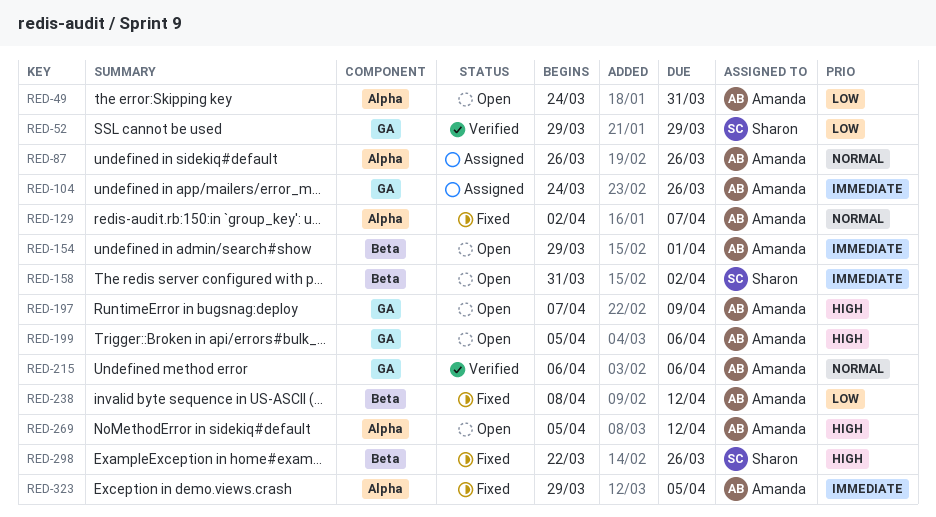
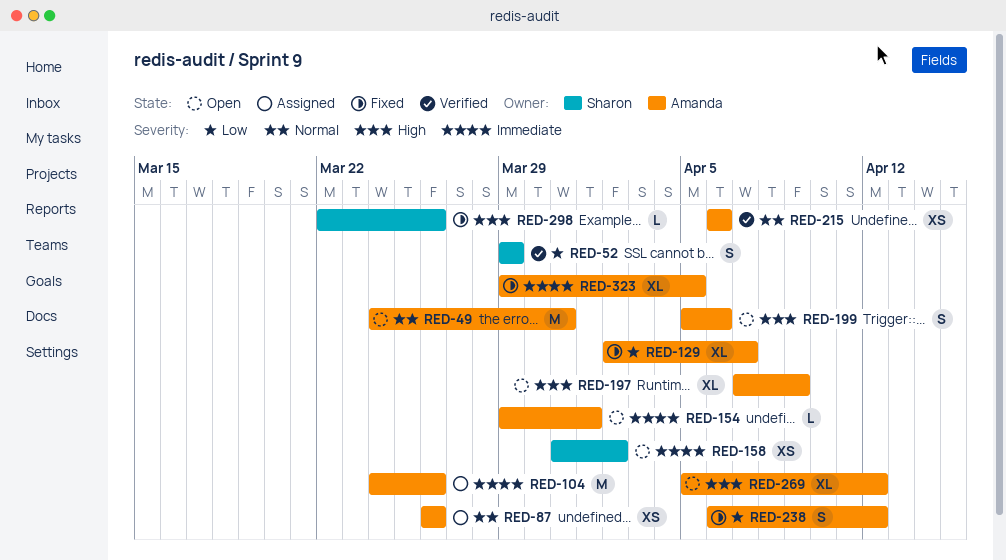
RED-49, priority: Low -> Normal
RED-129, priority: Normal -> Low
RED-238, start: Apr 8 -> Apr 6

